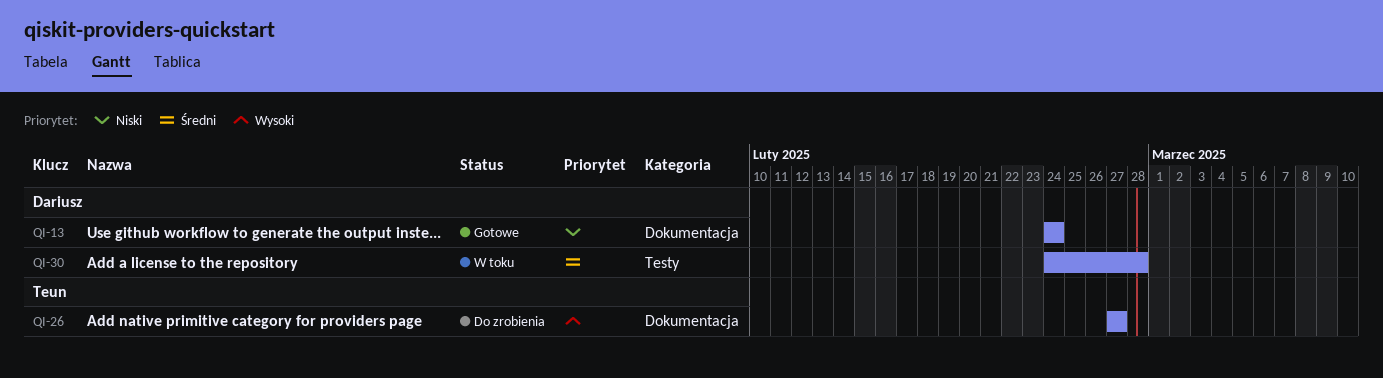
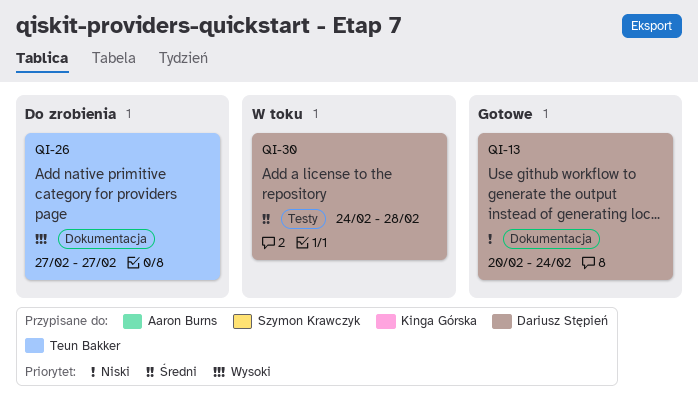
QI-13, start: Feb 24 -> Feb 20

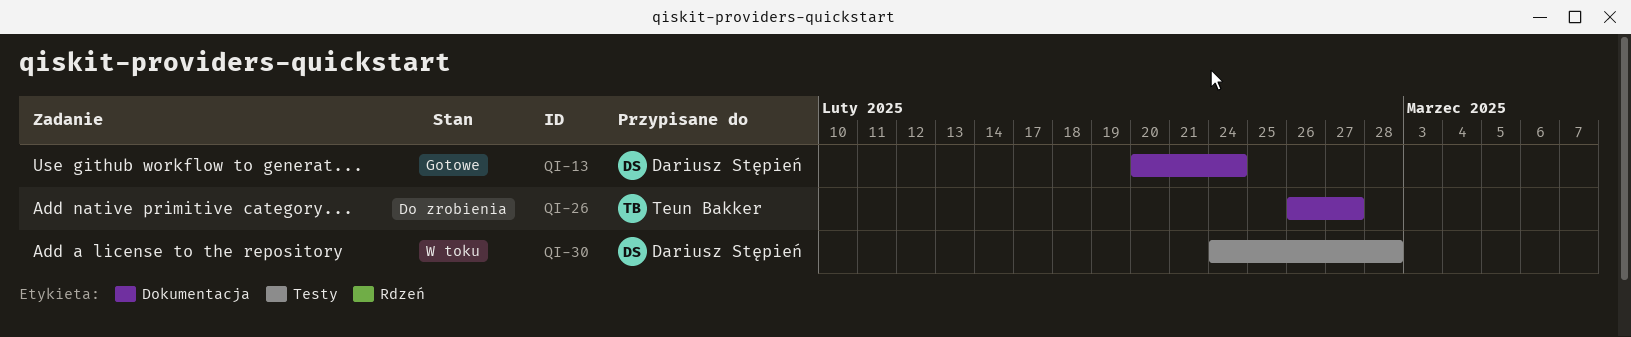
QI-26, start: Feb 27 -> Feb 26

